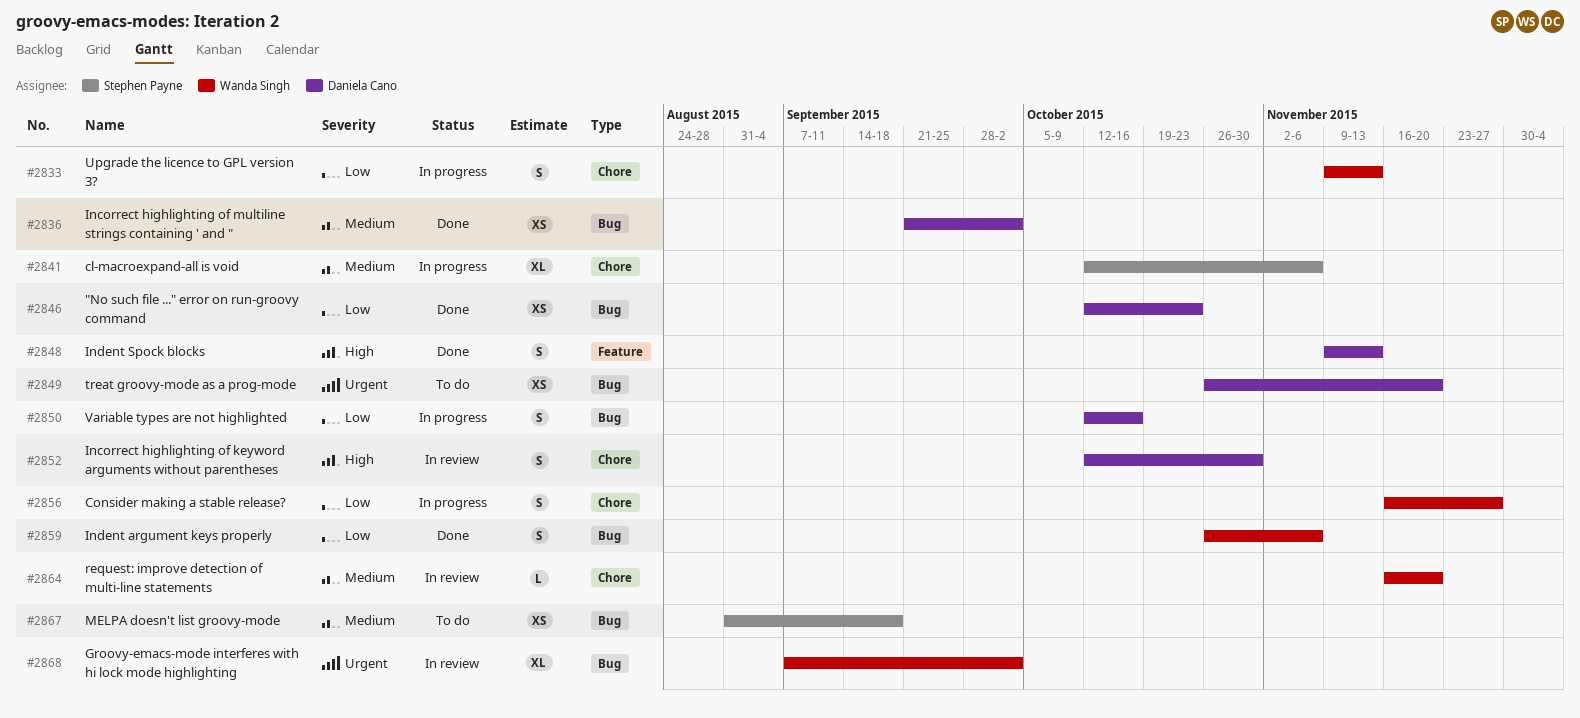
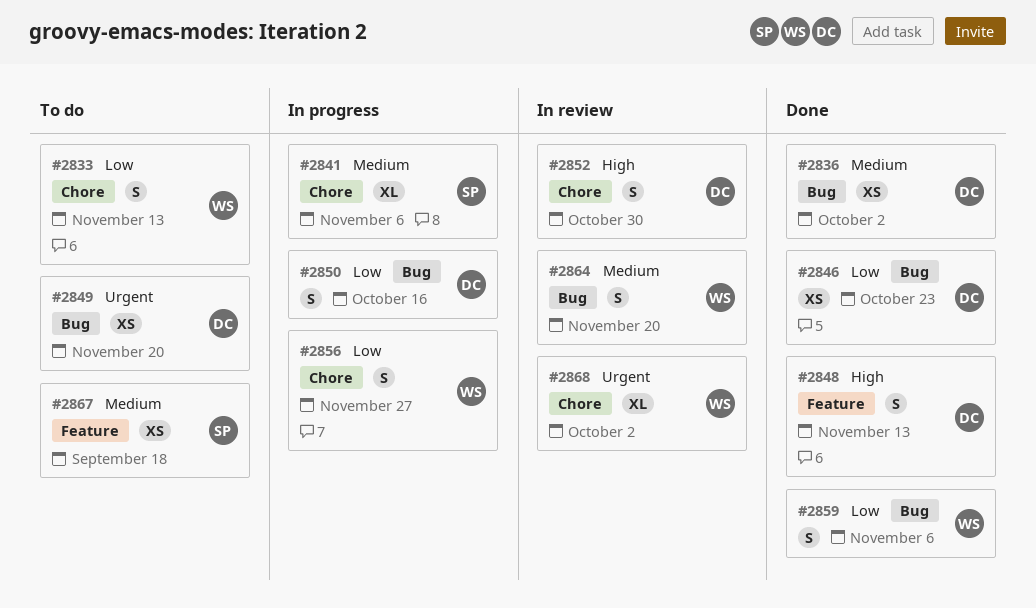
#2833, status: In progress -> To do
#2864, label: Chore -> Bug
#2864, estimate: L -> S
#2867, label: Bug -> Feature
#2868, label: Bug -> Chore

